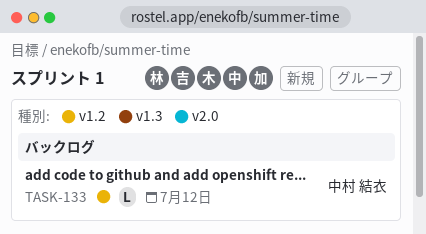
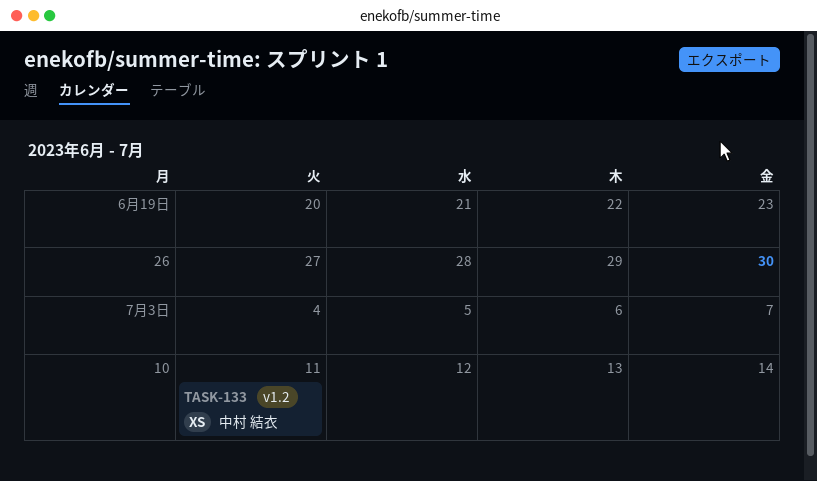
TASK-133, estimate: L -> XS
TASK-133, due: Jul 12 -> Jul 11

